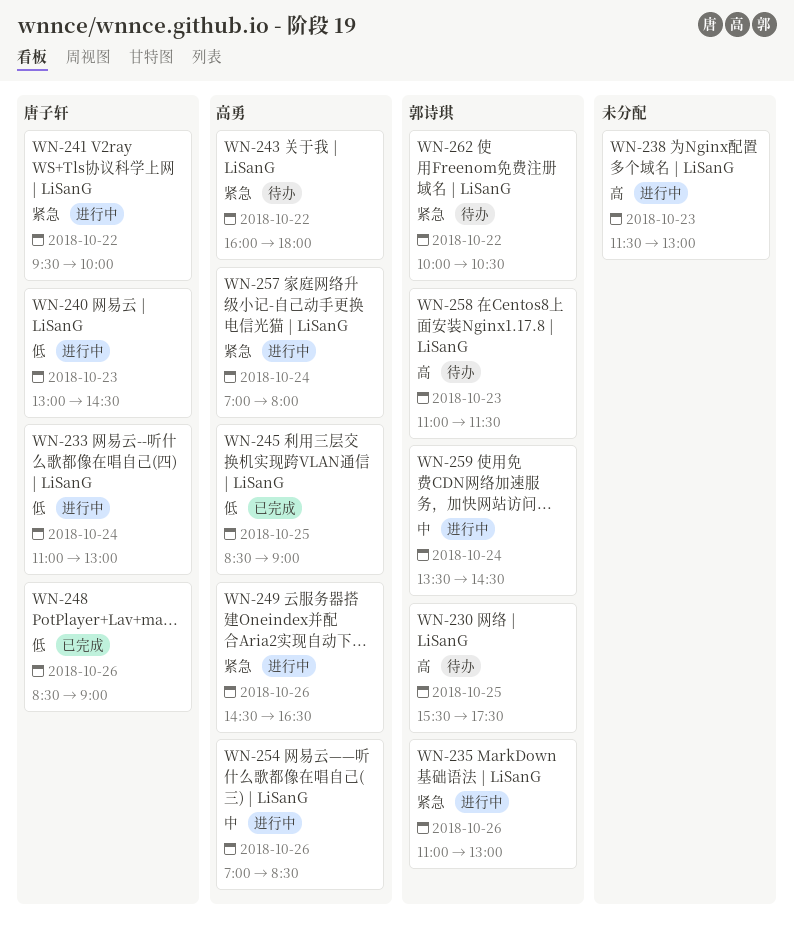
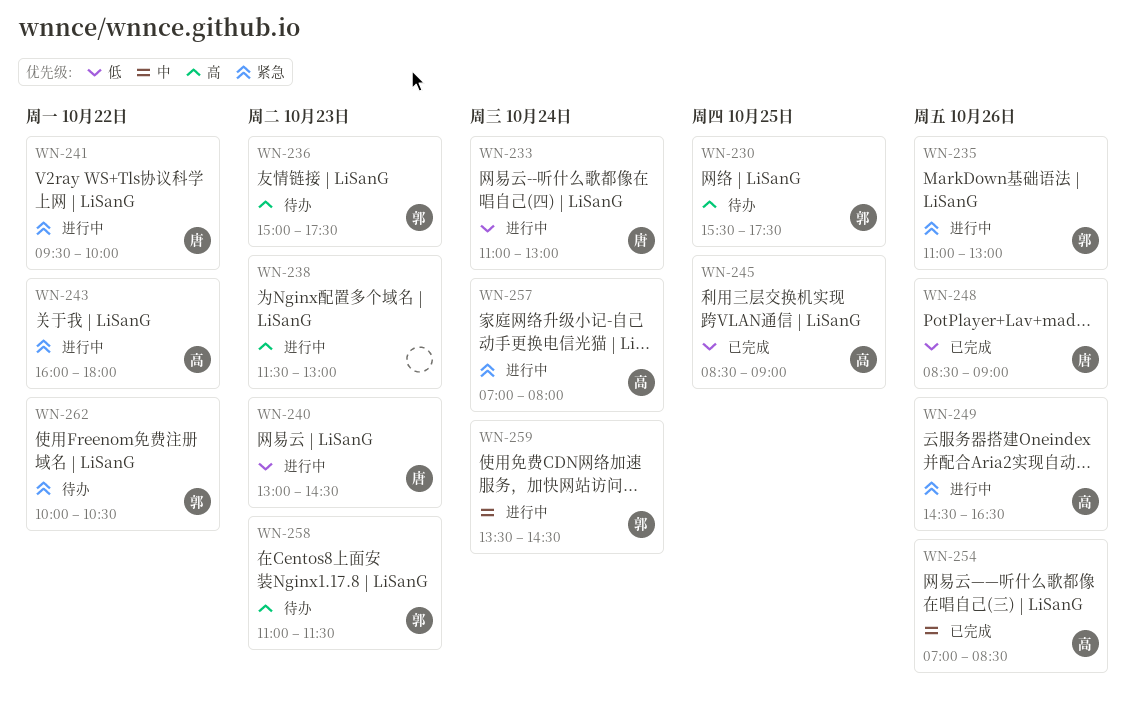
WN-236: none -> present
WN-243, status: 待办 -> 进行中
WN-254, status: 进行中 -> 已完成

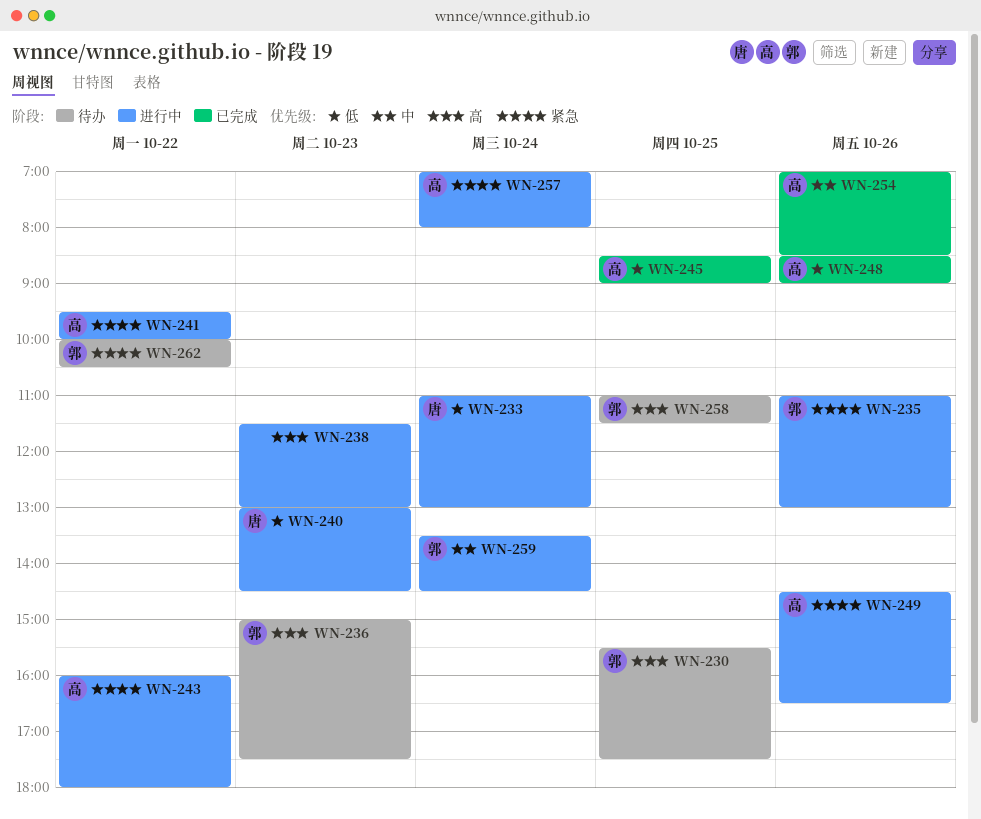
WN-241, owner: 唐 -> 高
WN-248, owner: 唐 -> 高
WN-258, day: Oct 23 -> Oct 25

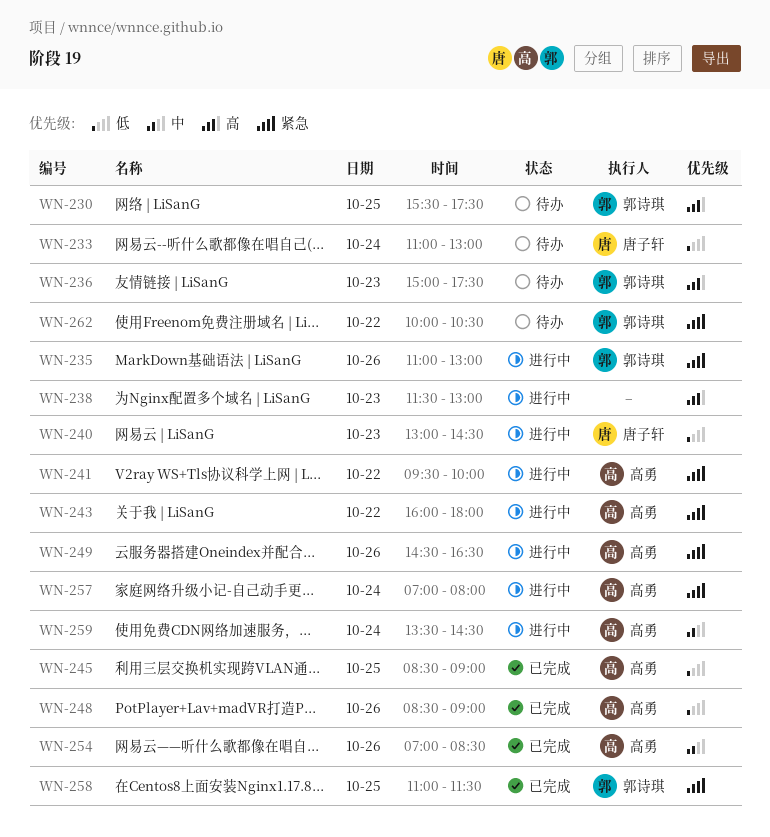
WN-233, status: 进行中 -> 待办
WN-258, status: 待办 -> 已完成
WN-258, priority: 高 -> 紧急
WN-259, owner: 郭诗琪 -> 高勇

